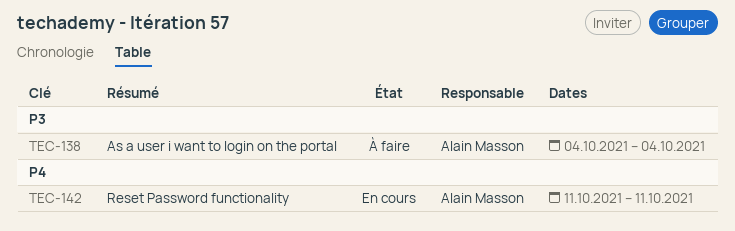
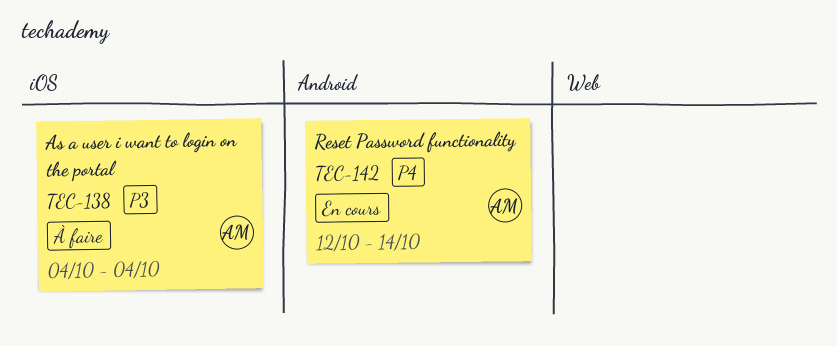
TEC-142, start: Oct 11 -> Oct 12
TEC-142, due: Oct 11 -> Oct 14

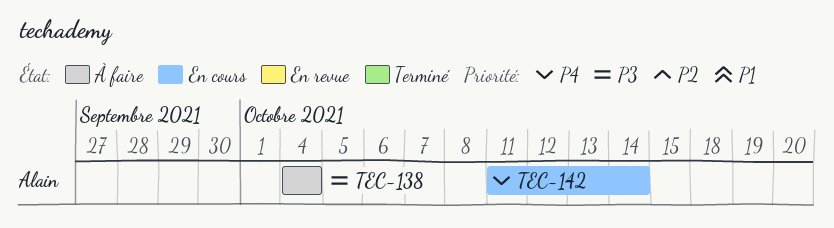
TEC-142, start: Oct 12 -> Oct 11

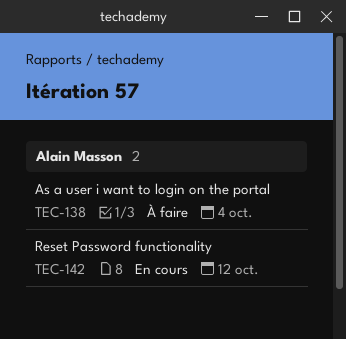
TEC-142, due: Oct 14 -> Oct 12

